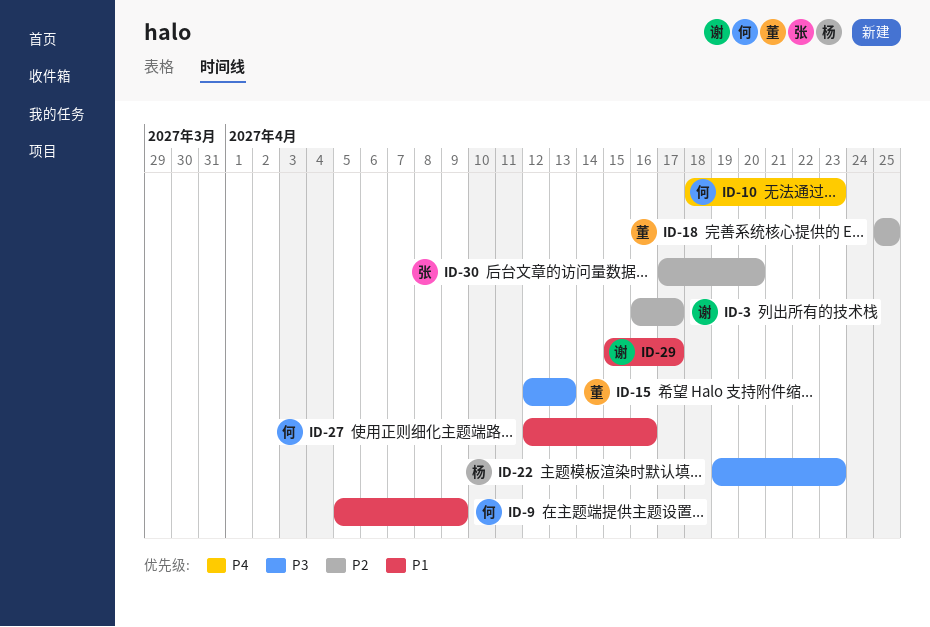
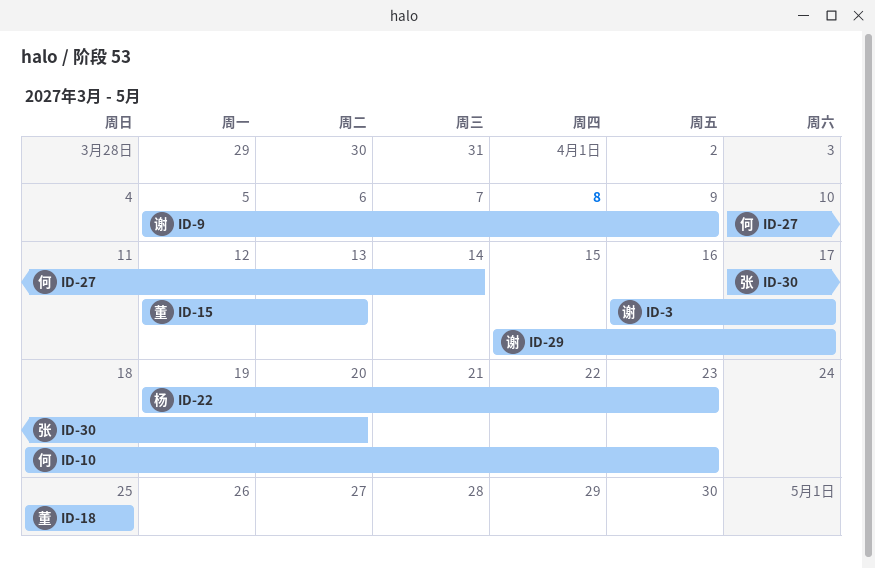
ID-9, owner: 何 -> 谢
ID-27, start: Apr 12 -> Apr 10
ID-27, due: Apr 16 -> Apr 14

